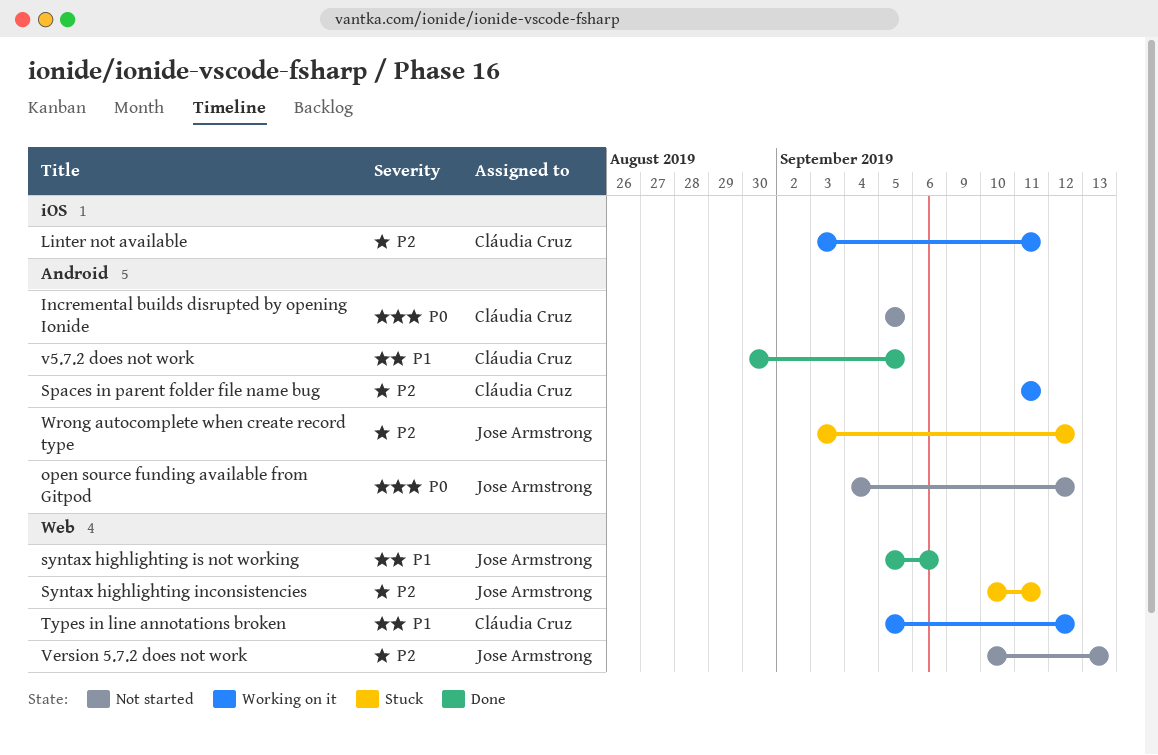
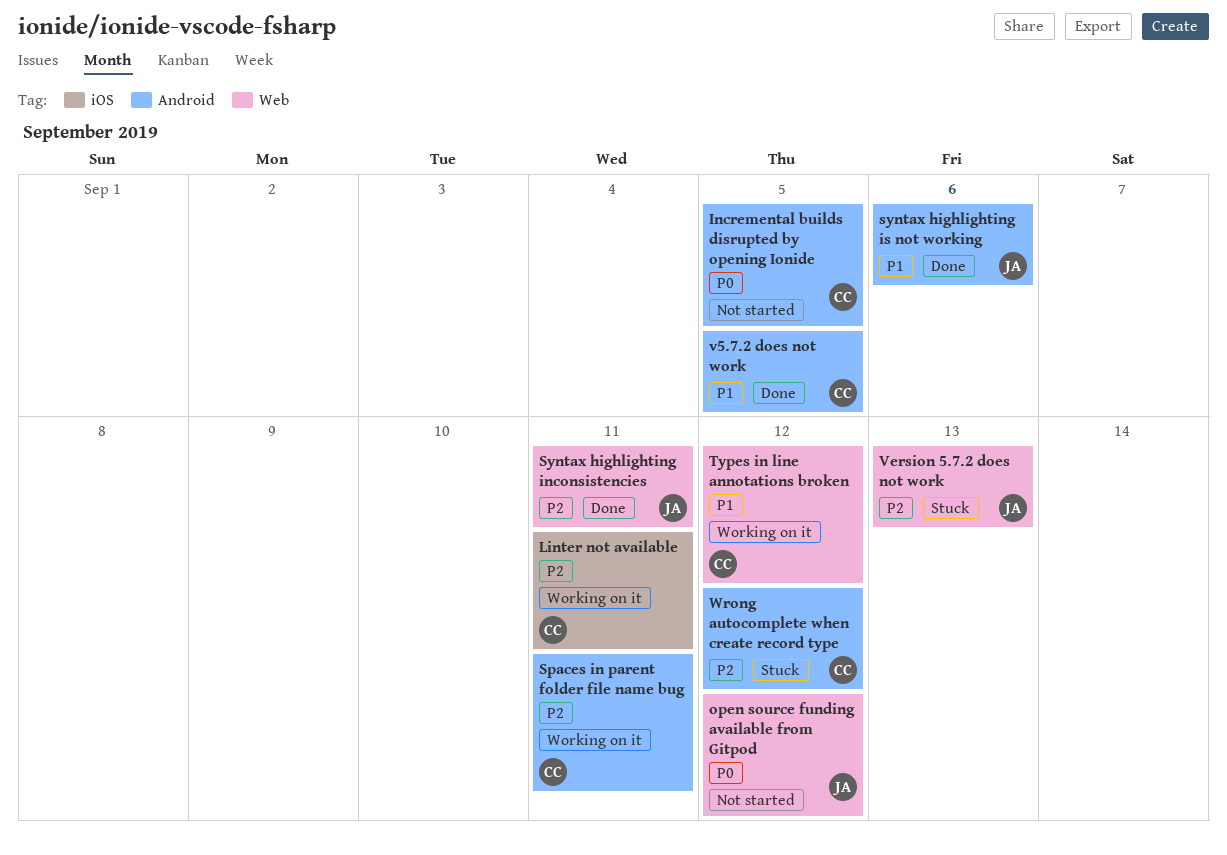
open source funding available from Gitpod, label: Android -> Web
Syntax highlighting inconsistencies, status: Stuck -> Done
syntax highlighting is not working, label: Web -> Android
Version 5.7.2 does not work, status: Not started -> Stuck
Wrong autocomplete when create record type, owner: Jose Armstrong -> Cláudia Cruz

